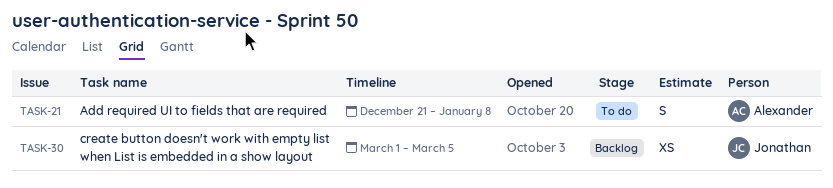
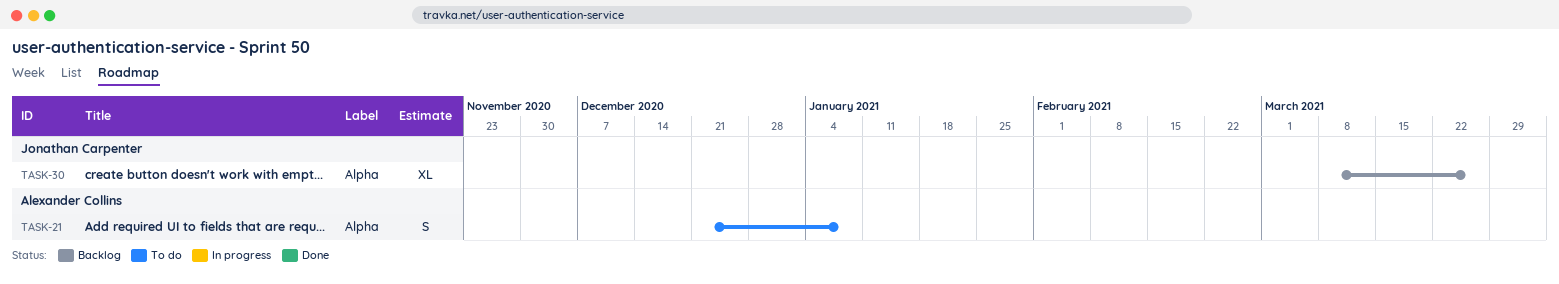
TASK-30, estimate: XS -> XL
TASK-30, start: Mar 1 -> Mar 8
TASK-30, due: Mar 5 -> Mar 26

